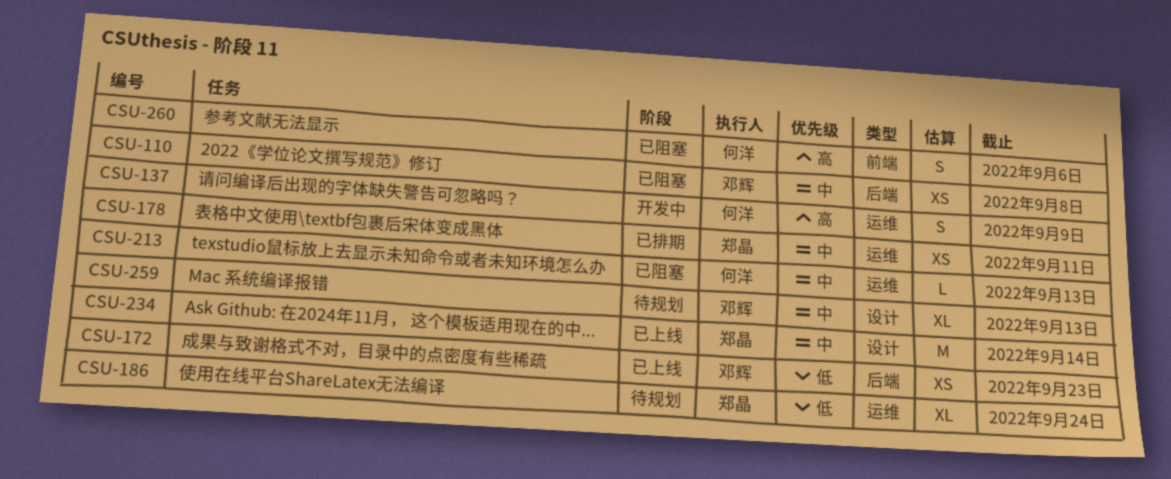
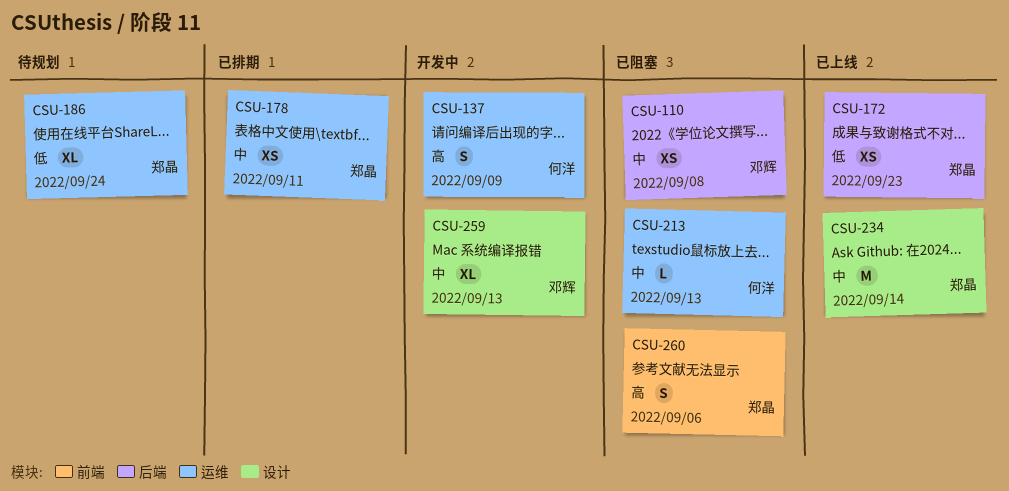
CSU-172, owner: 邓辉 -> 郑晶
CSU-259, status: 待规划 -> 开发中
CSU-260, owner: 何洋 -> 郑晶

